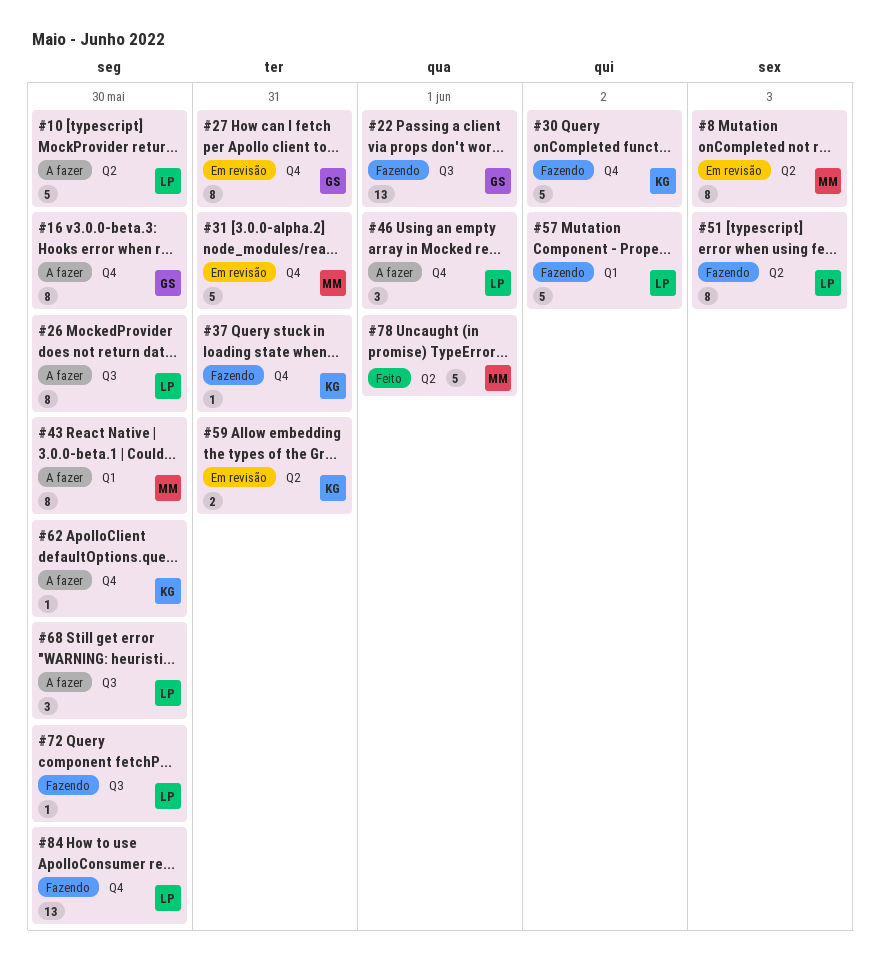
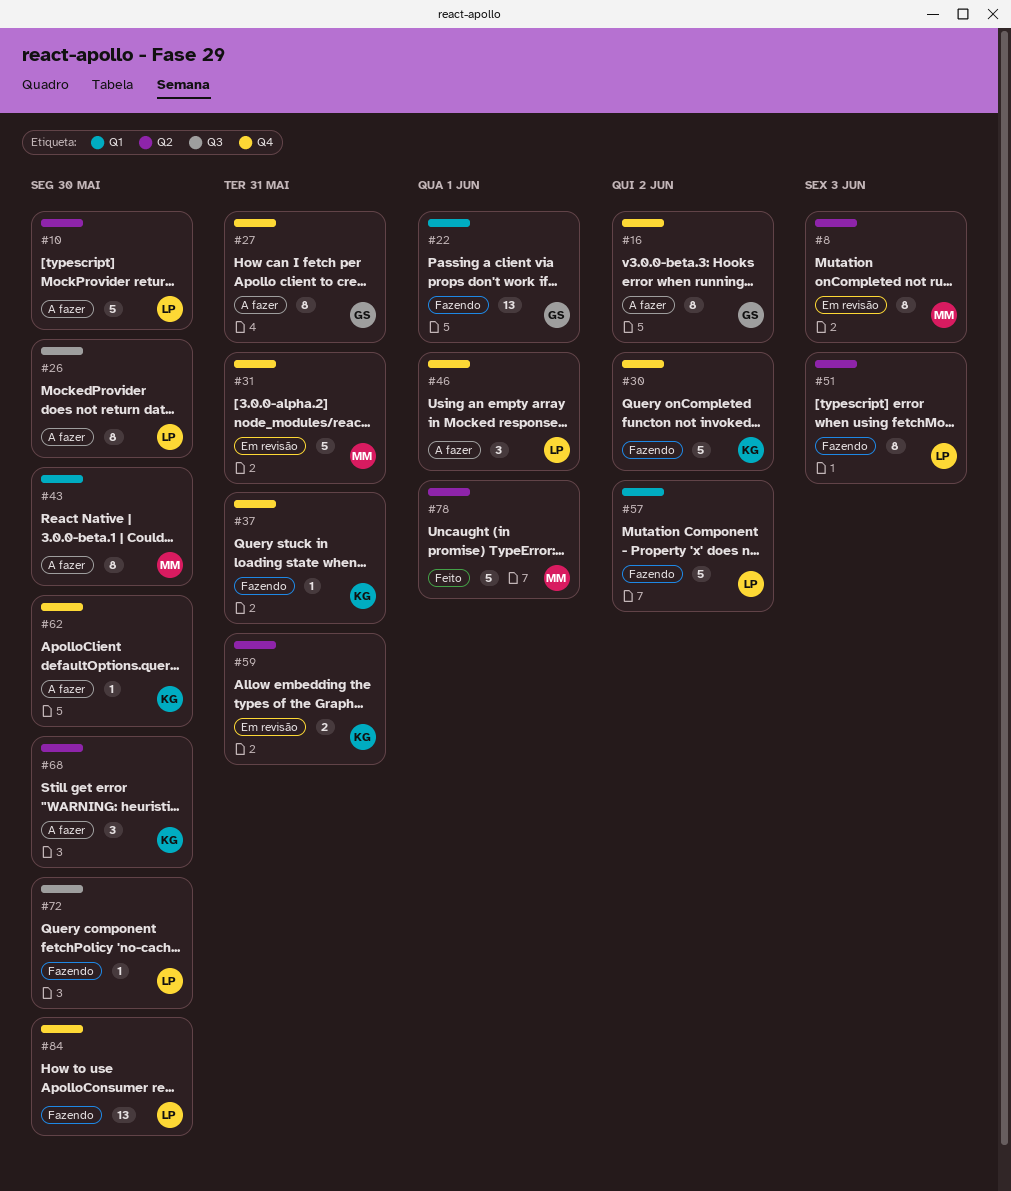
#16, due: May 30 -> Jun 2
#22, label: Q3 -> Q1
#27, status: Em revisão -> A fazer
#68, owner: LP -> KG
#68, label: Q3 -> Q2

